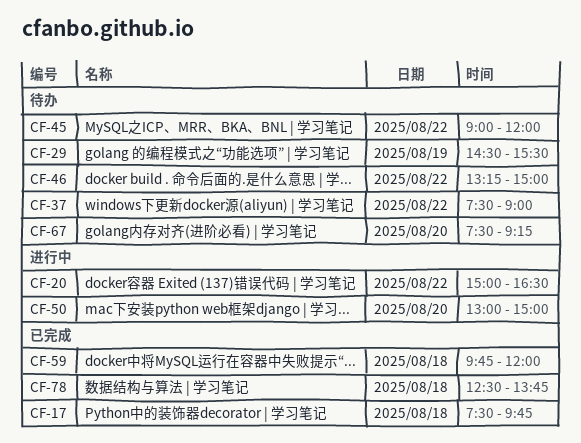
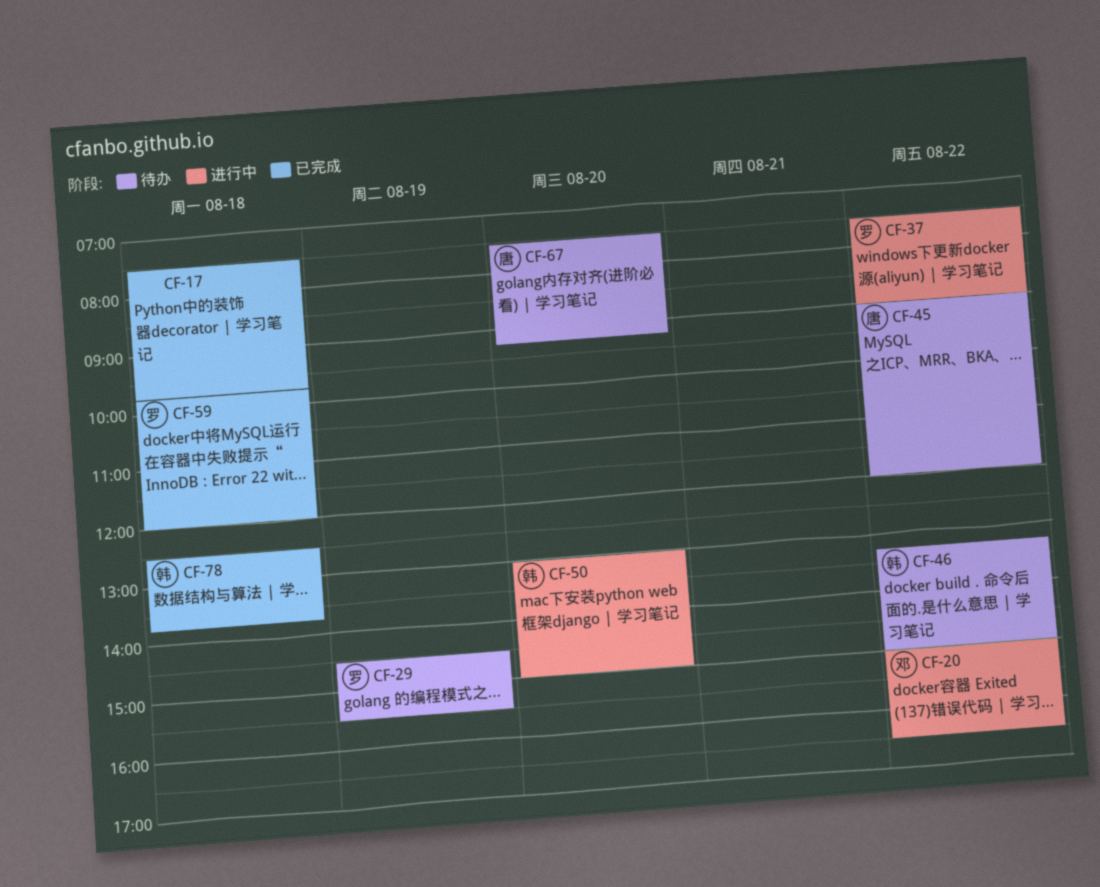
CF-37, status: 待办 -> 进行中

